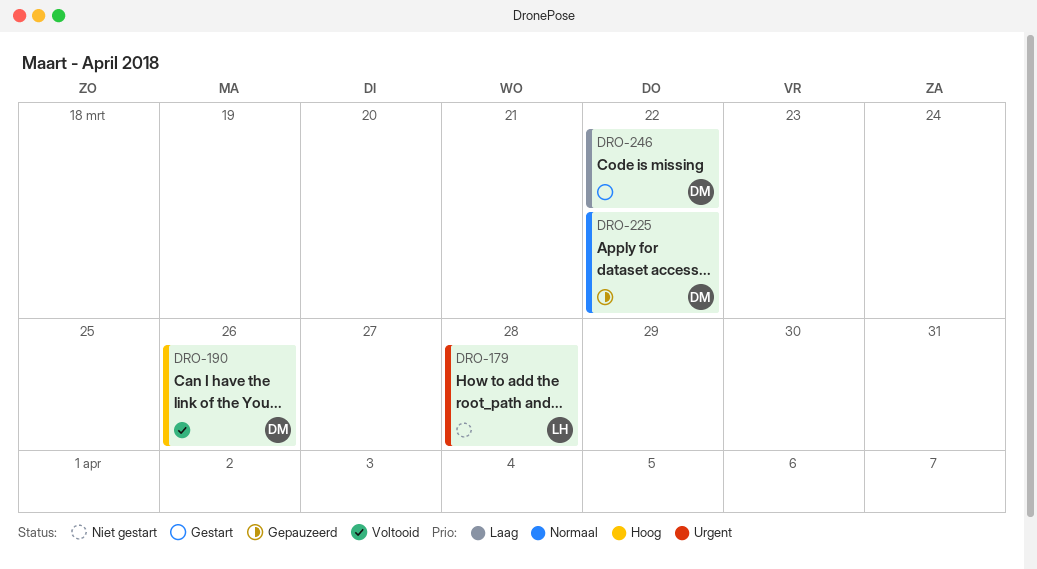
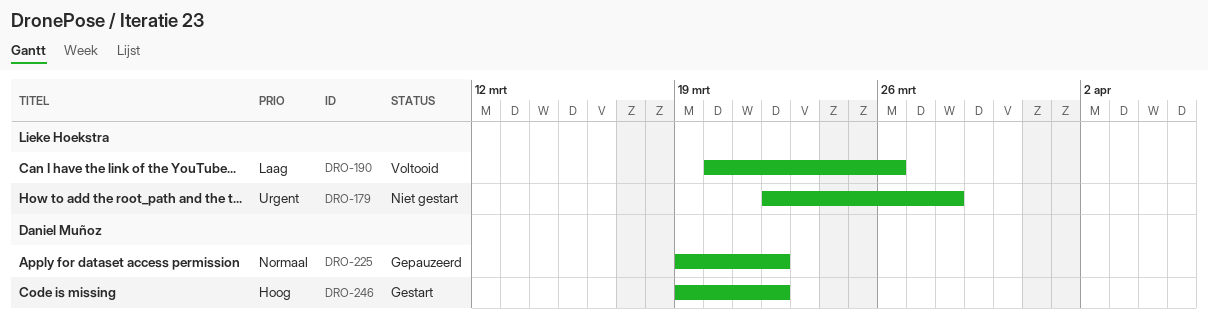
DRO-190, owner: Daniel Muñoz -> Lieke Hoekstra
DRO-190, priority: Hoog -> Laag
DRO-246, priority: Laag -> Hoog

